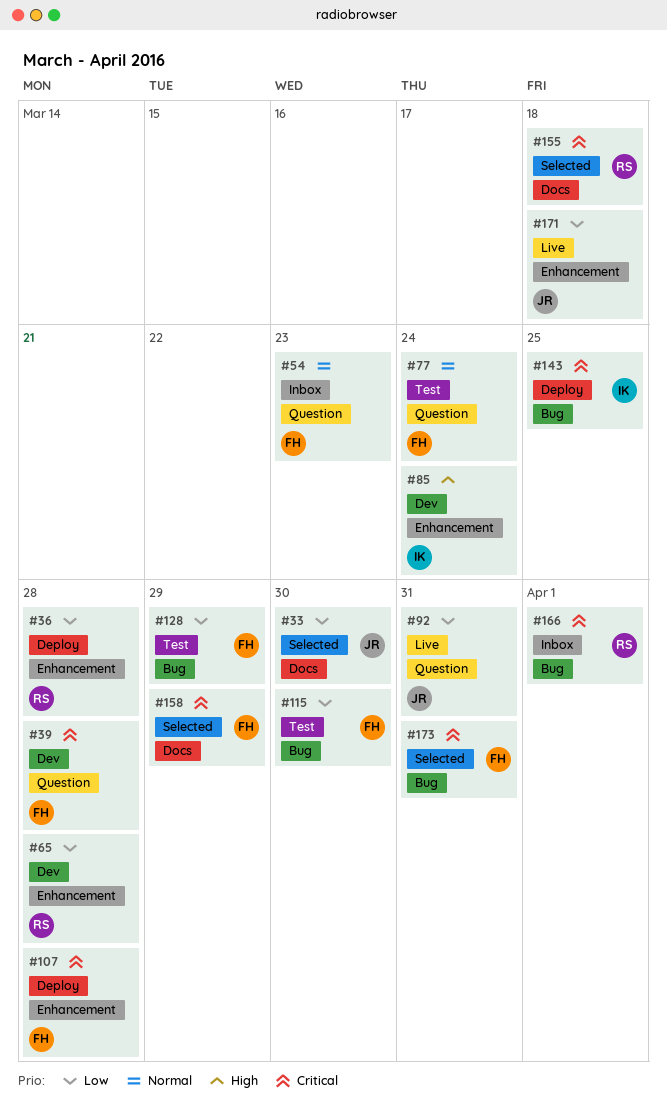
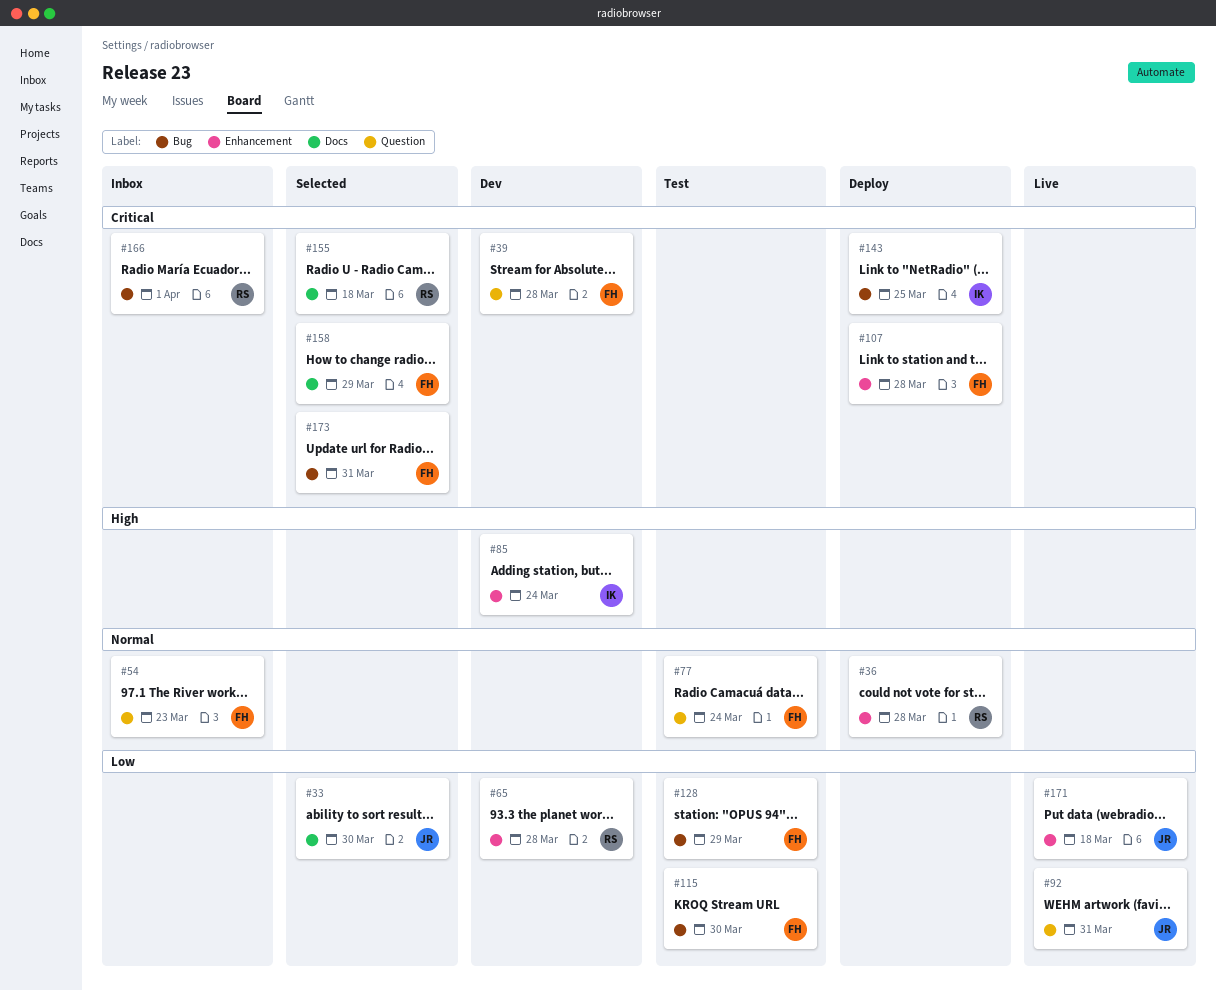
#36, priority: Low -> Normal

